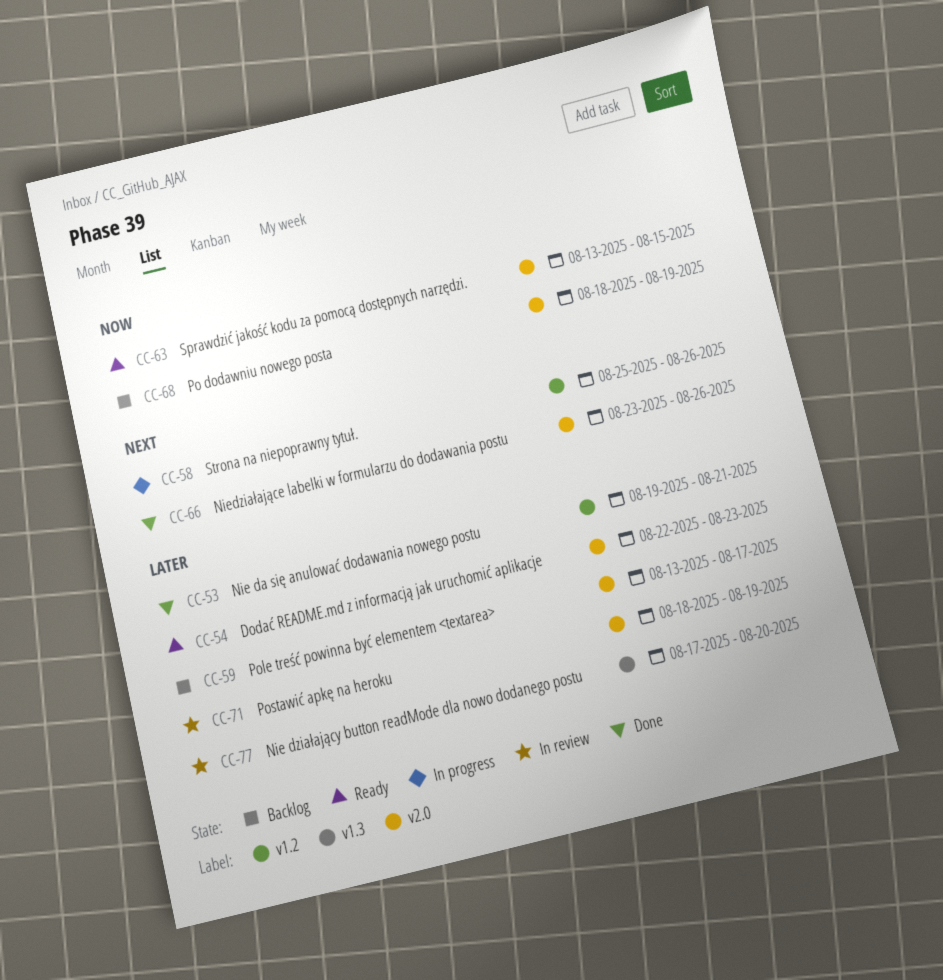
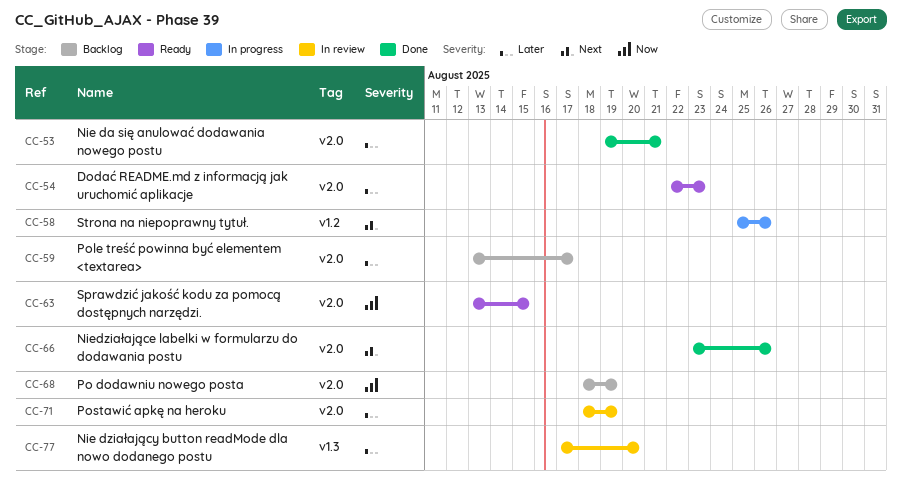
CC-53, label: v1.2 -> v2.0

